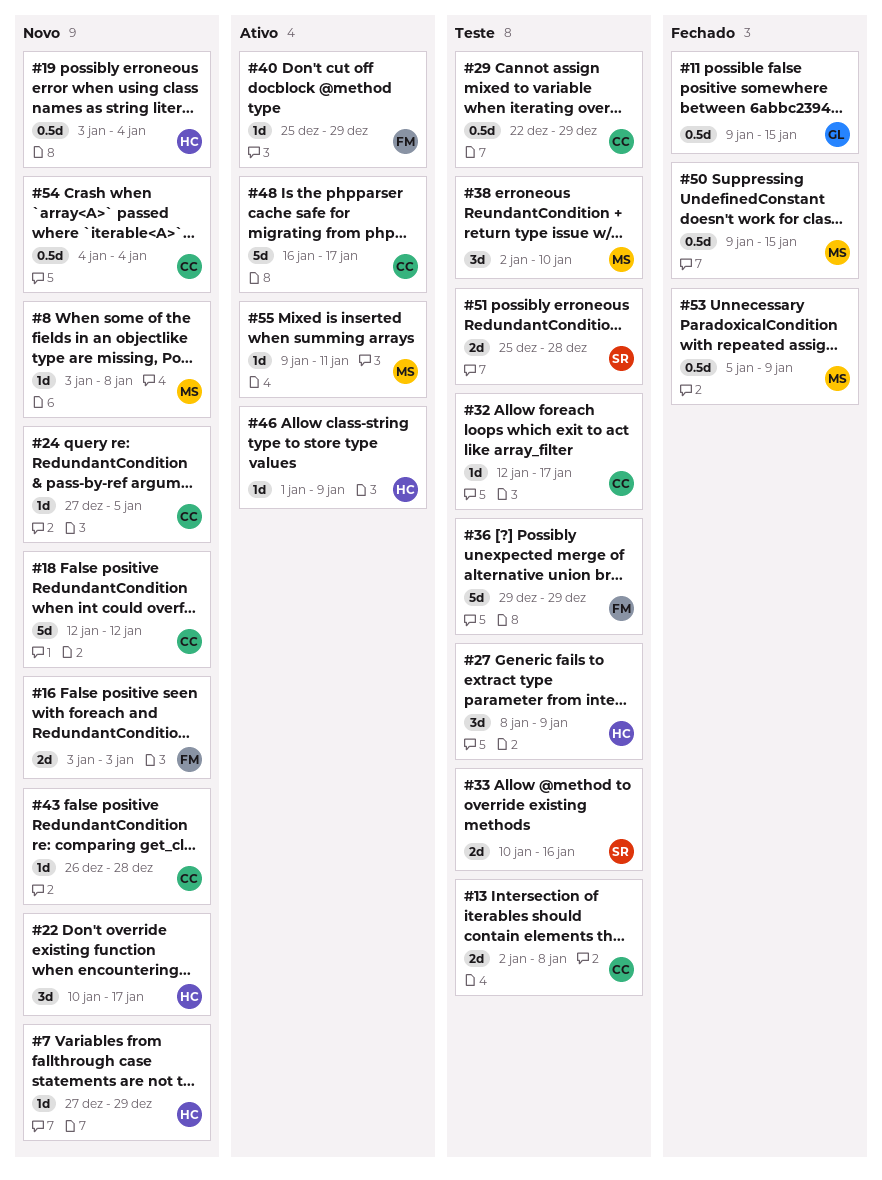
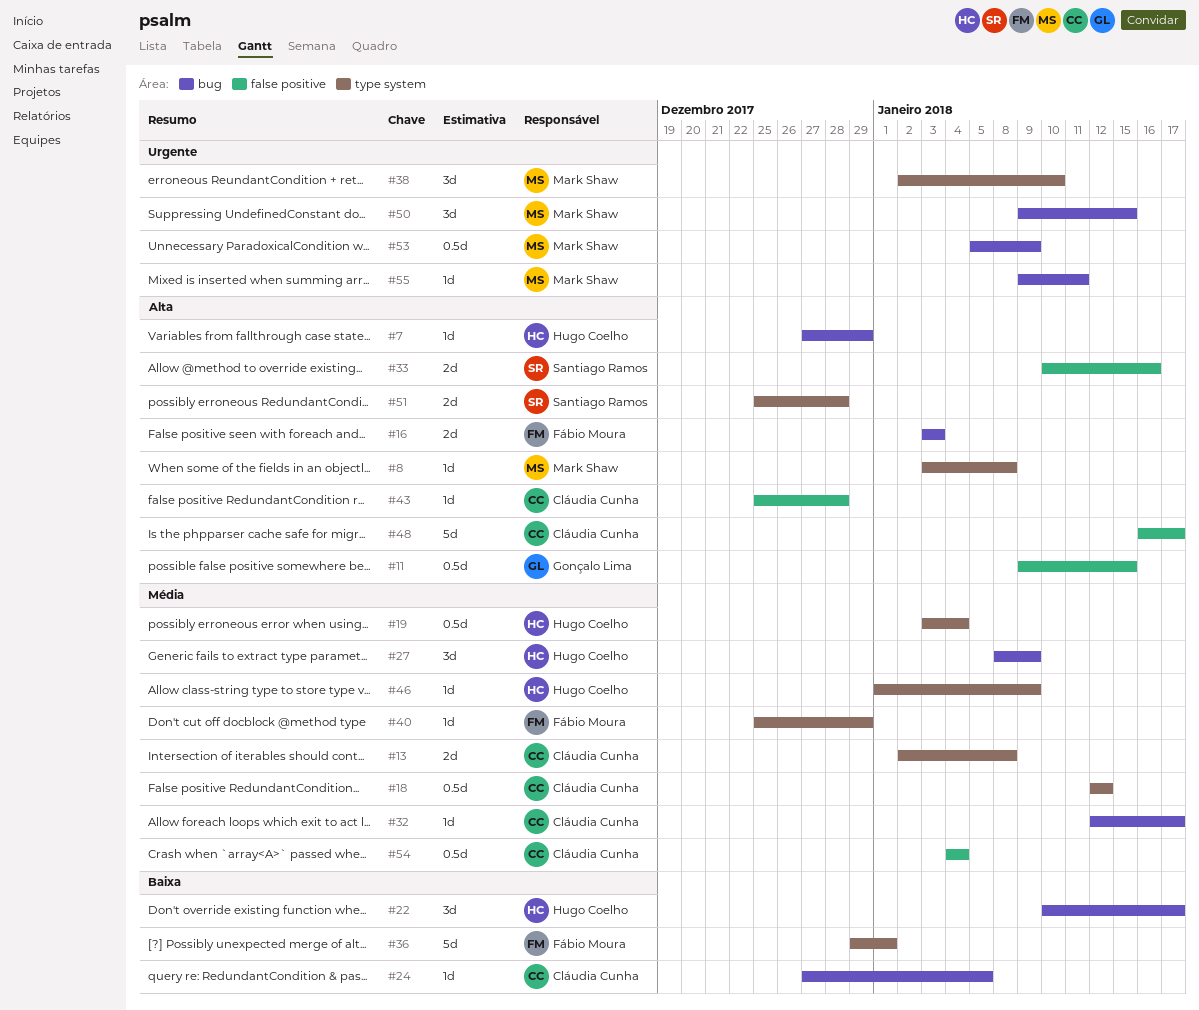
#18, estimate: 5d -> 0.5d
#29: present -> none
#36, due: Dec 29 -> Jan 1
#43, start: Dec 26 -> Dec 25
#50, estimate: 0.5d -> 3d

